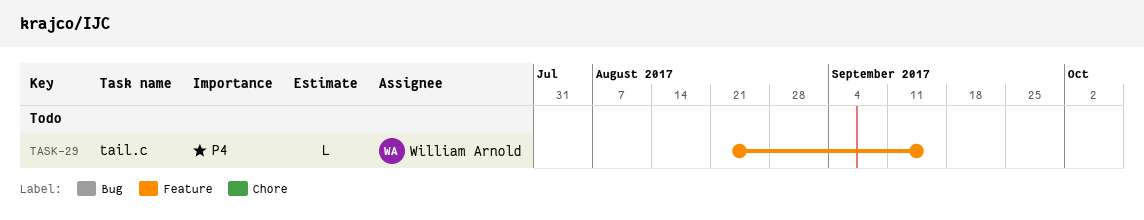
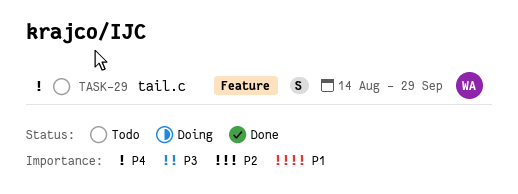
TASK-29, estimate: L -> S
TASK-29, start: Aug 21 -> Aug 14
TASK-29, due: Sep 15 -> Sep 29

